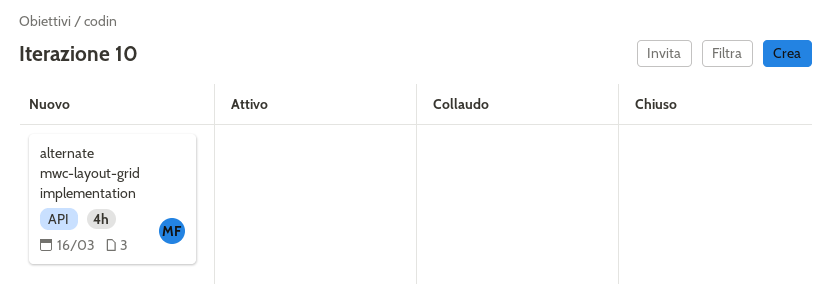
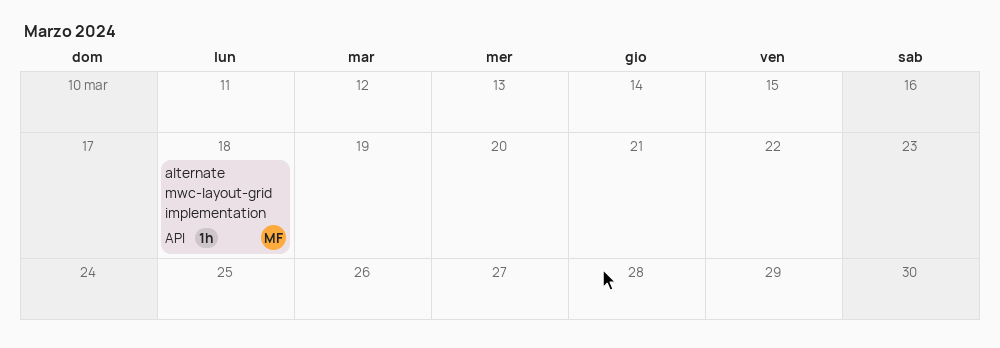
alternate mwc-layout-grid implementation, estimate: 4h -> 1h
alternate mwc-layout-grid implementation, due: Mar 16 -> Mar 18

